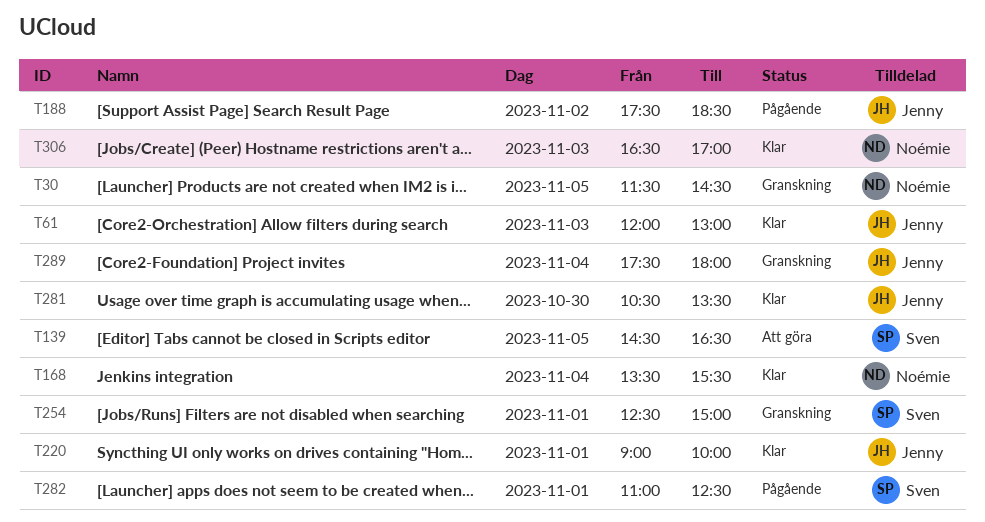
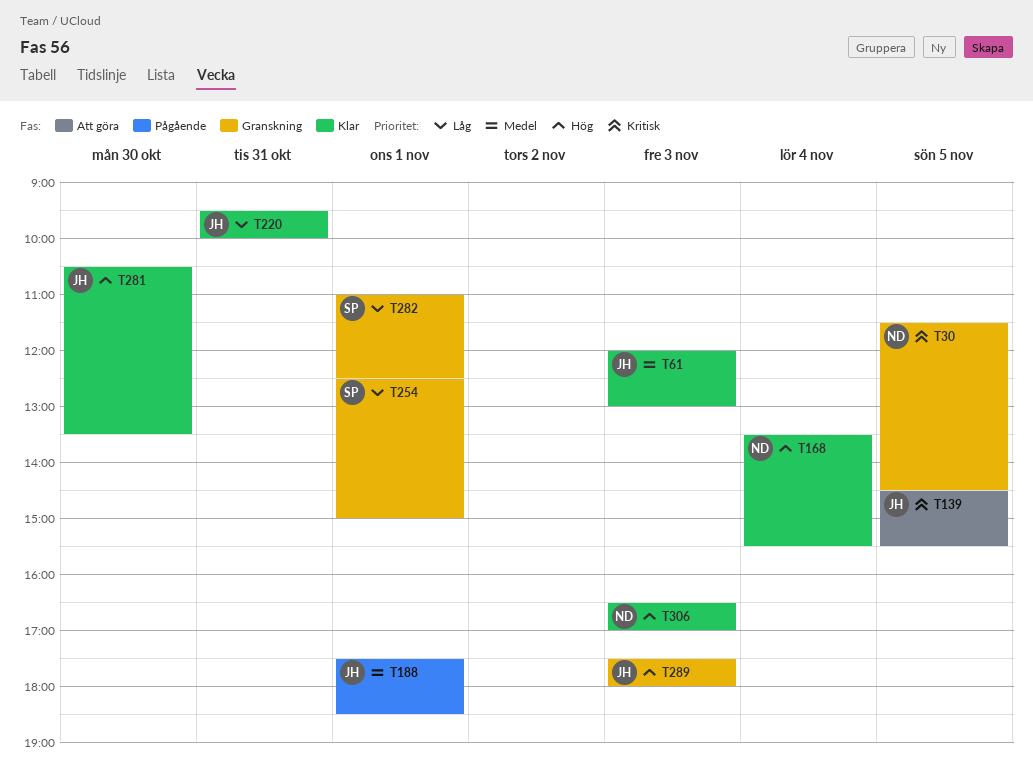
T139, owner: Sven -> Jenny
T139, ends: 16:30 -> 15:30
T188, day: Nov 2 -> Nov 1
T220, day: Nov 1 -> Oct 31
T220, begins: 09:00 -> 09:30
T282, status: Pågående -> Granskning
T289, day: Nov 4 -> Nov 3

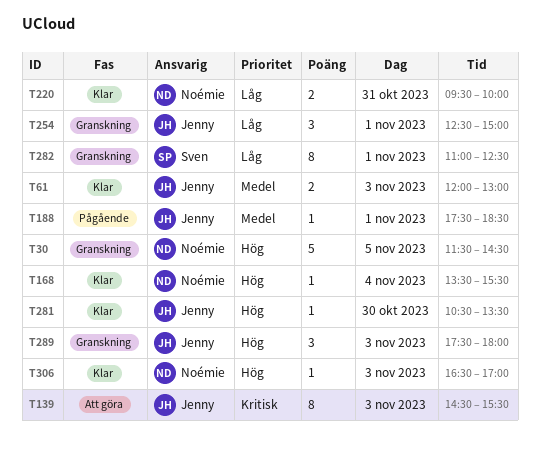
T30, priority: Kritisk -> Hög
T139, day: Nov 5 -> Nov 3
T220, owner: Jenny -> Noémie
T254, owner: Sven -> Jenny

